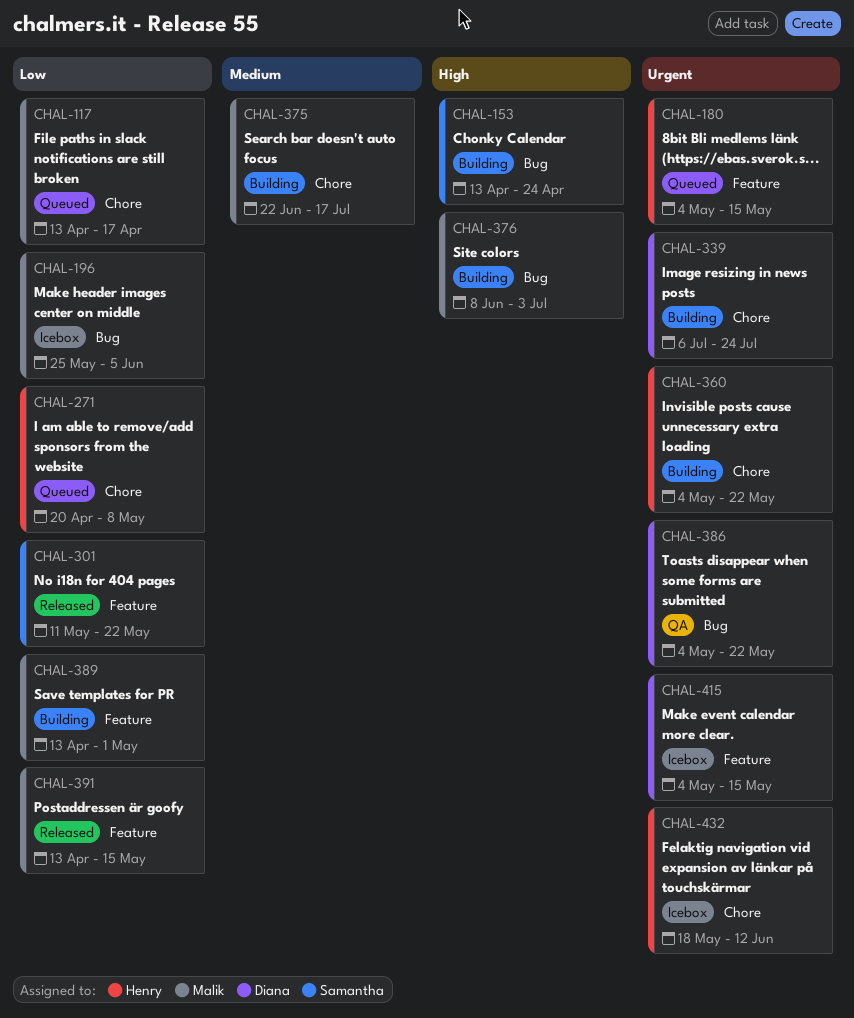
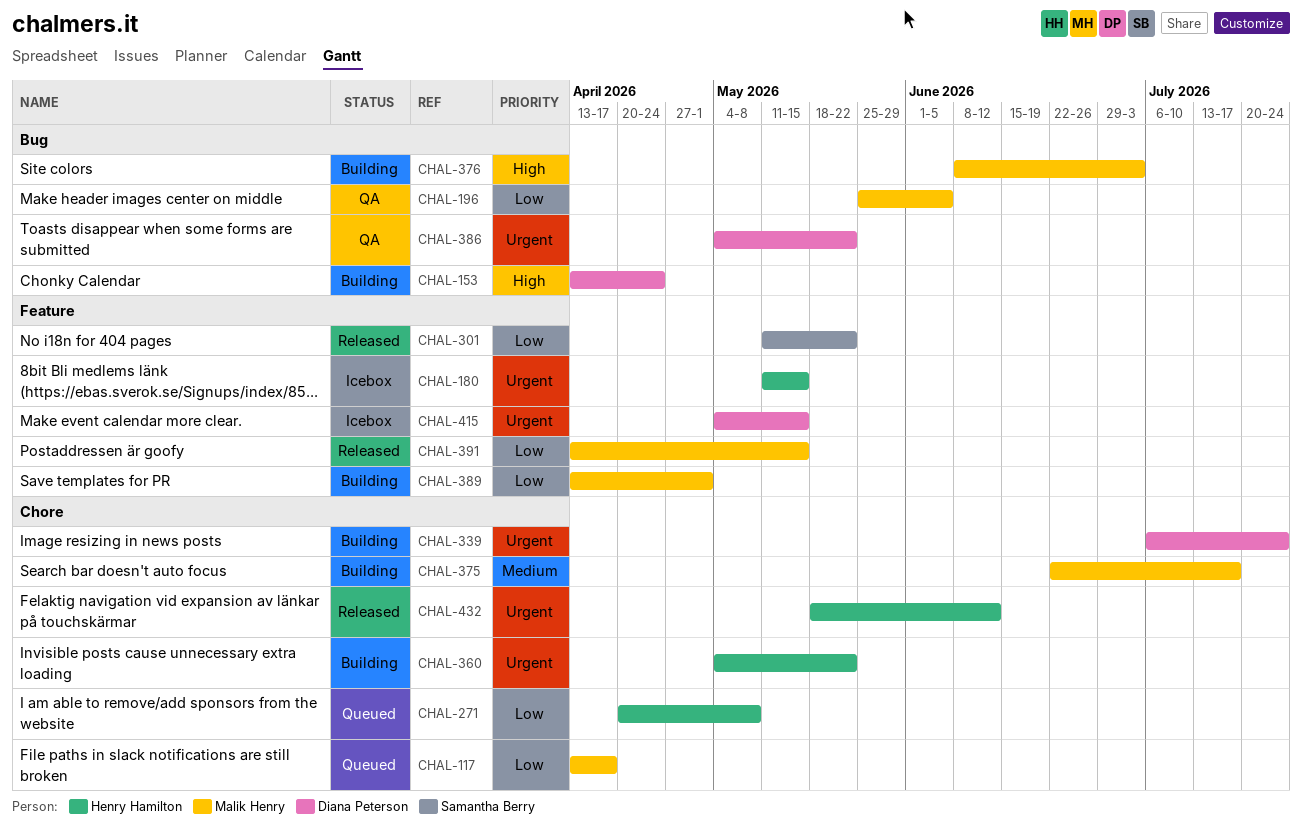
CHAL-153, owner: Samantha Berry -> Diana Peterson
CHAL-180, status: Queued -> Icebox
CHAL-180, start: May 4 -> May 11
CHAL-196, status: Icebox -> QA
CHAL-432, status: Icebox -> Released

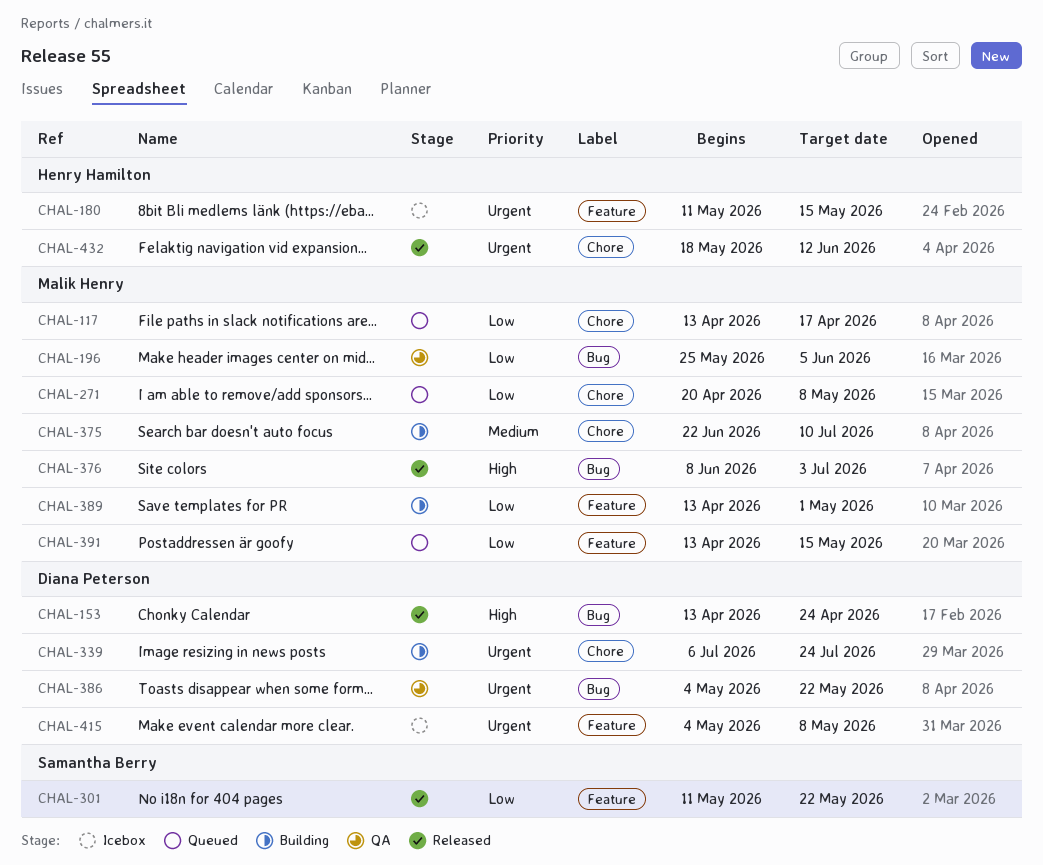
CHAL-153, status: Building -> Released
CHAL-271, owner: Henry Hamilton -> Malik Henry
CHAL-360: present -> none
CHAL-375, due: Jul 17 -> Jul 10
CHAL-376, status: Building -> Released
CHAL-391, status: Released -> Queued
CHAL-415, due: May 15 -> May 8

